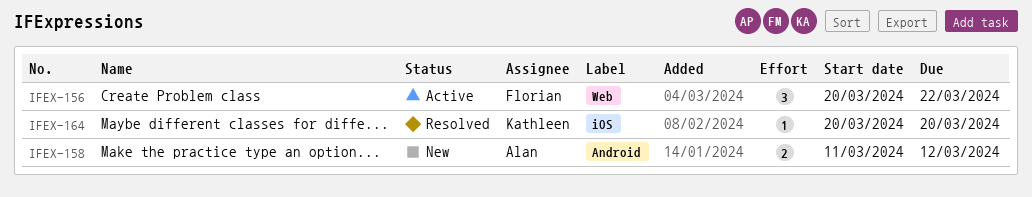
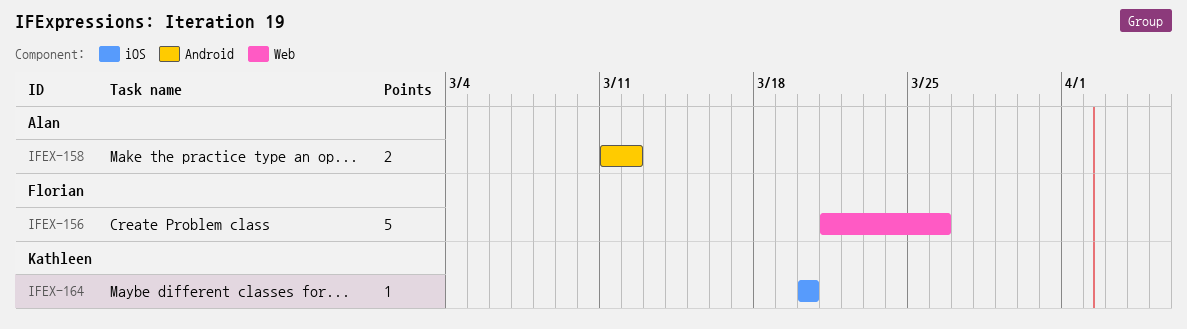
IFEX-156, estimate: 3 -> 5
IFEX-156, start: Mar 20 -> Mar 21
IFEX-156, due: Mar 22 -> Mar 26

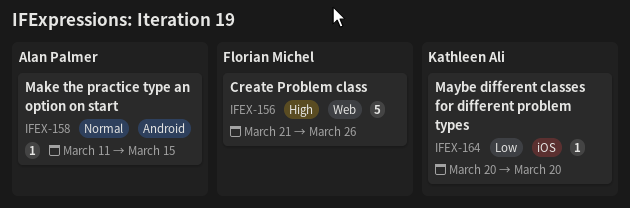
IFEX-158, estimate: 2 -> 1
IFEX-158, due: Mar 12 -> Mar 15

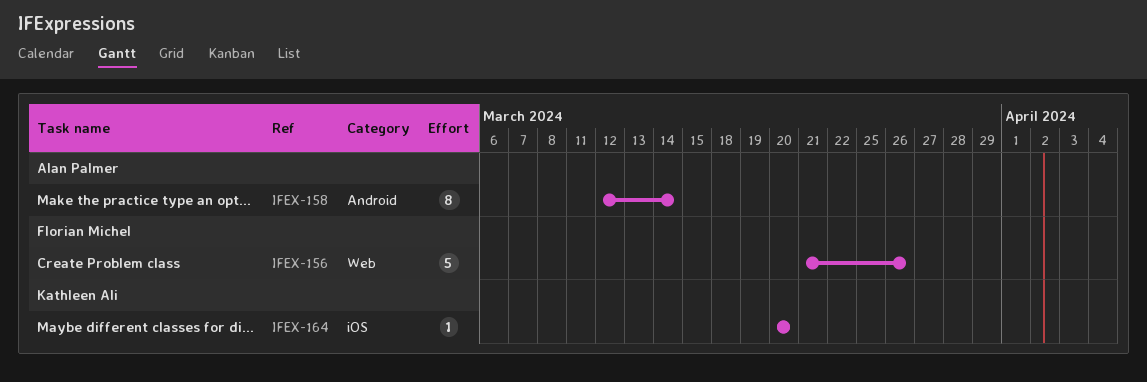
IFEX-158, estimate: 1 -> 8
IFEX-158, start: Mar 11 -> Mar 12
IFEX-158, due: Mar 15 -> Mar 14

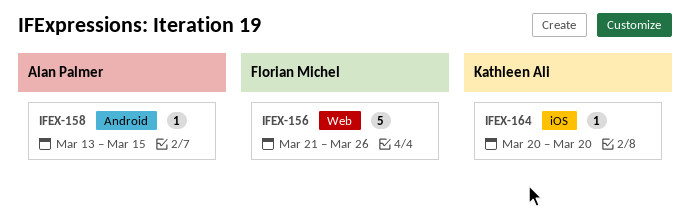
IFEX-158, estimate: 8 -> 1
IFEX-158, start: Mar 12 -> Mar 13
IFEX-158, due: Mar 14 -> Mar 15

